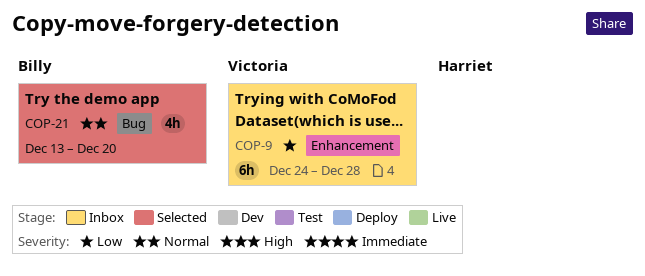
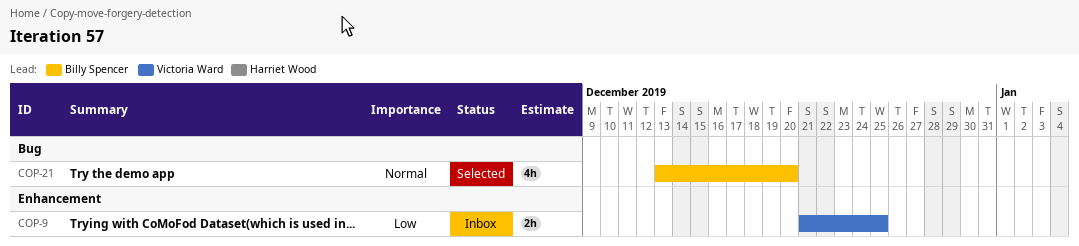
COP-9, estimate: 6h -> 2h
COP-9, start: Dec 24 -> Dec 21
COP-9, due: Dec 28 -> Dec 25

